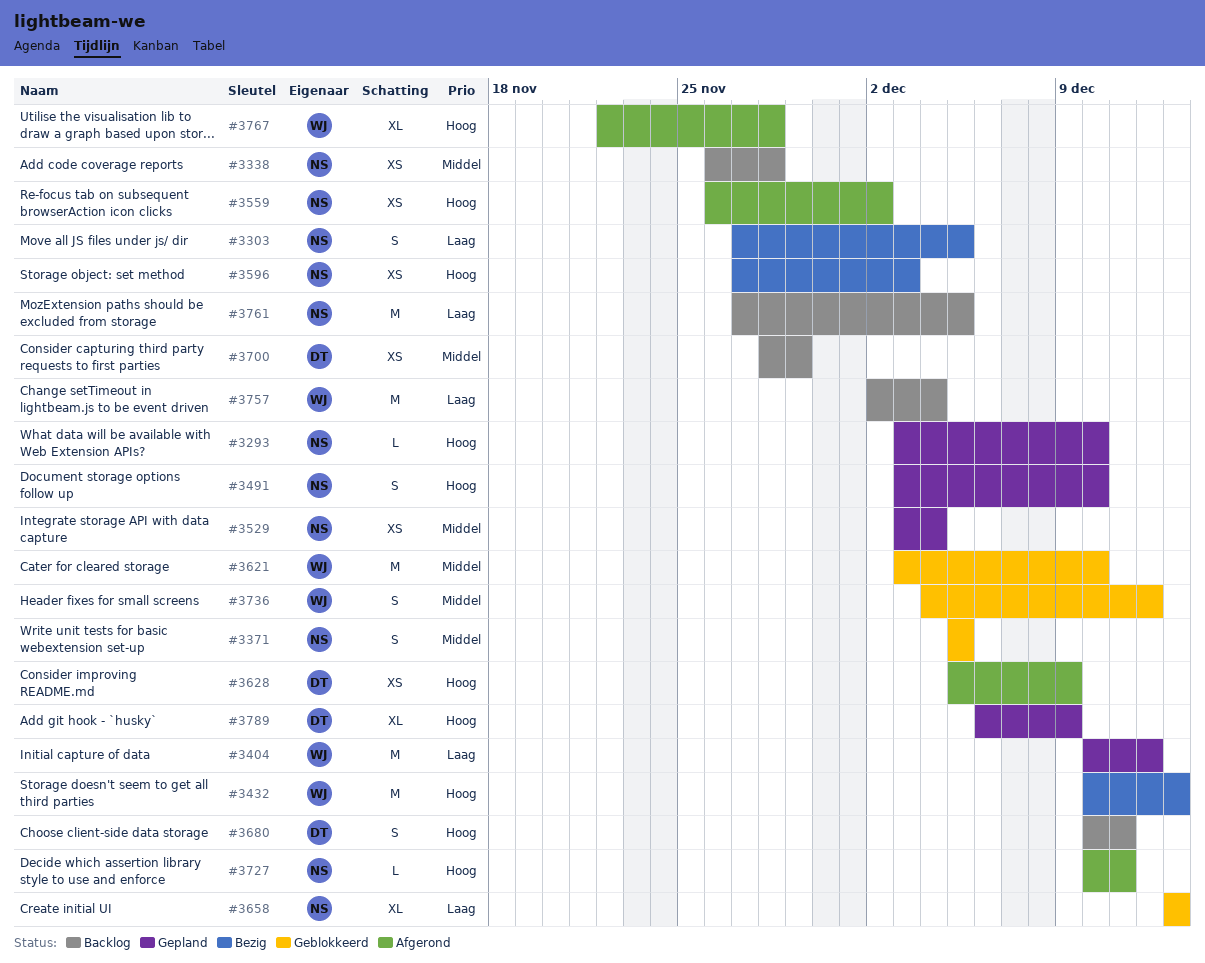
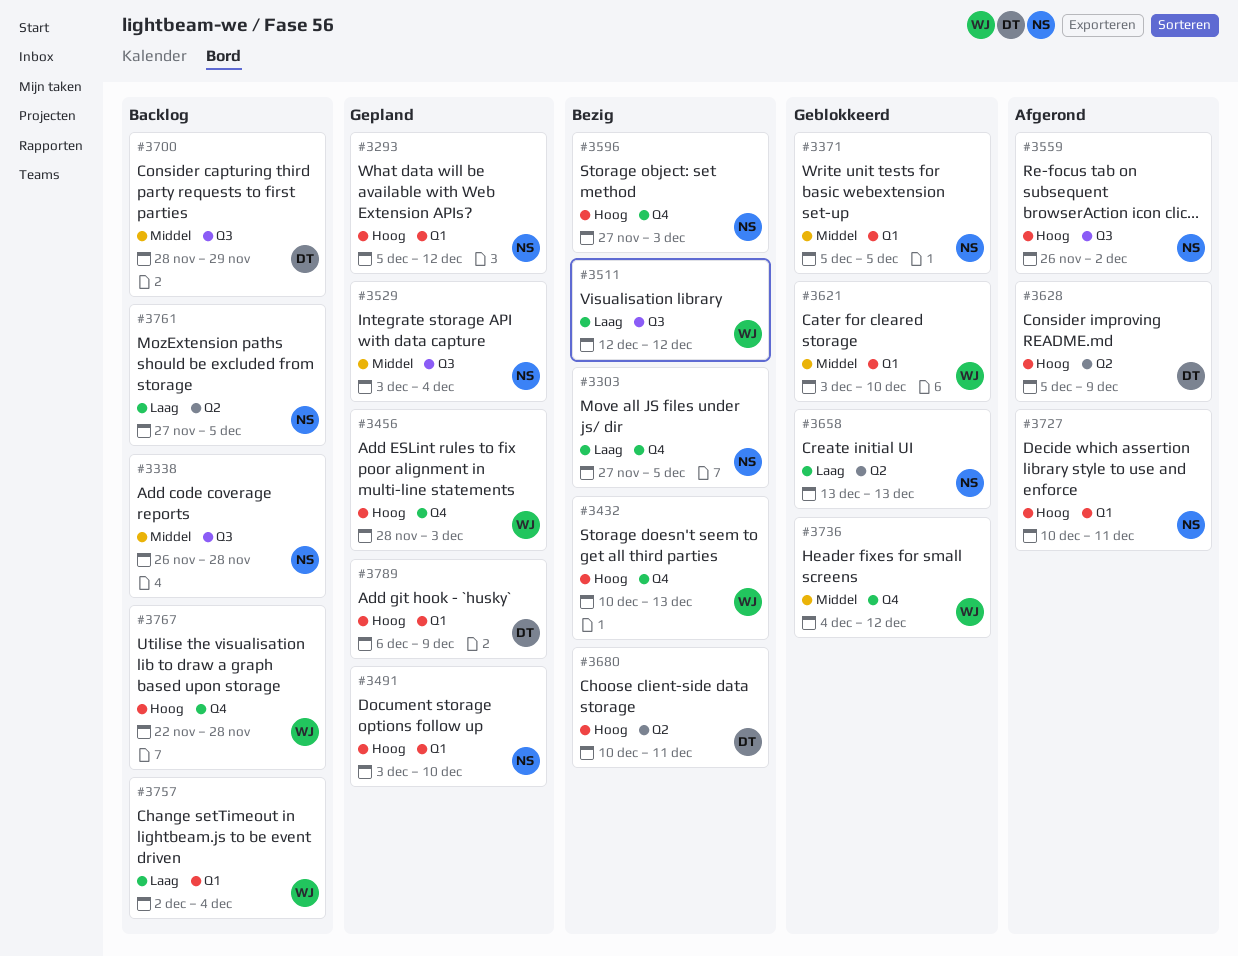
#3293, start: Dec 3 -> Dec 5
#3293, due: Dec 10 -> Dec 12
#3404: present -> none
#3456: none -> present
#3511: none -> present
#3680, status: Backlog -> Bezig
#3767, status: Afgerond -> Backlog

